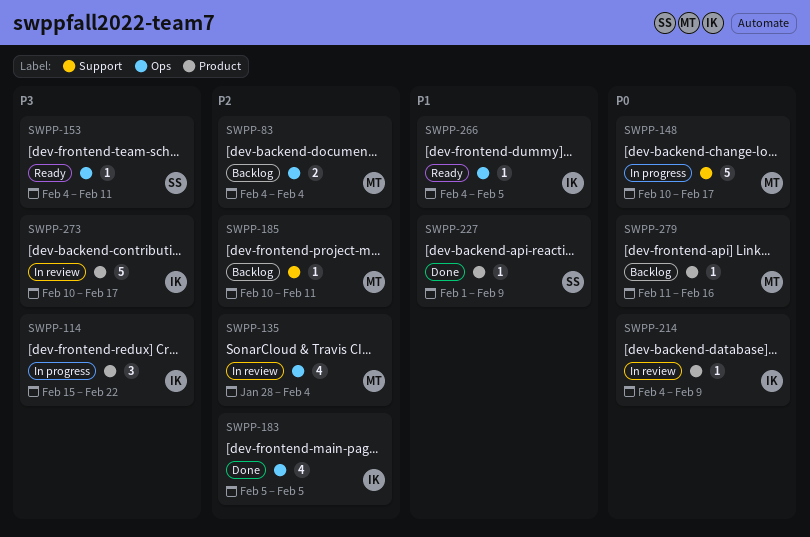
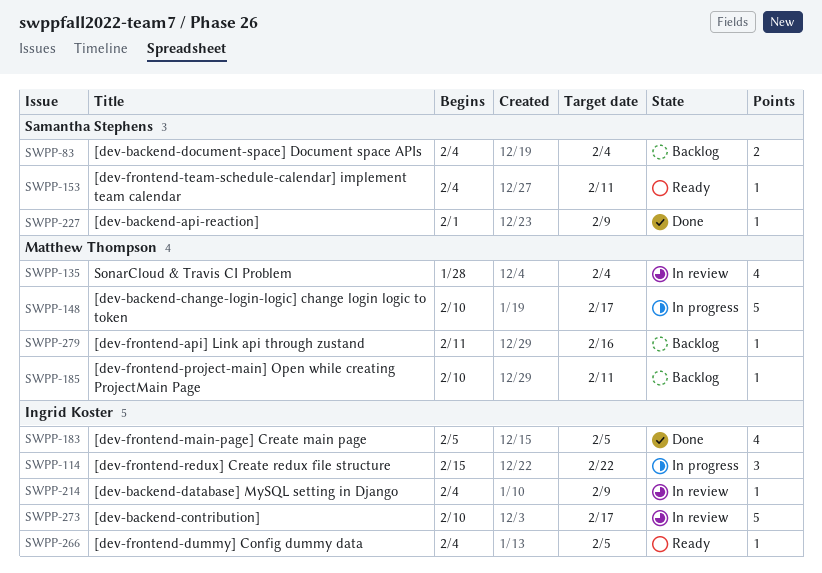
SWPP-83, owner: Matthew Thompson -> Samantha Stephens

